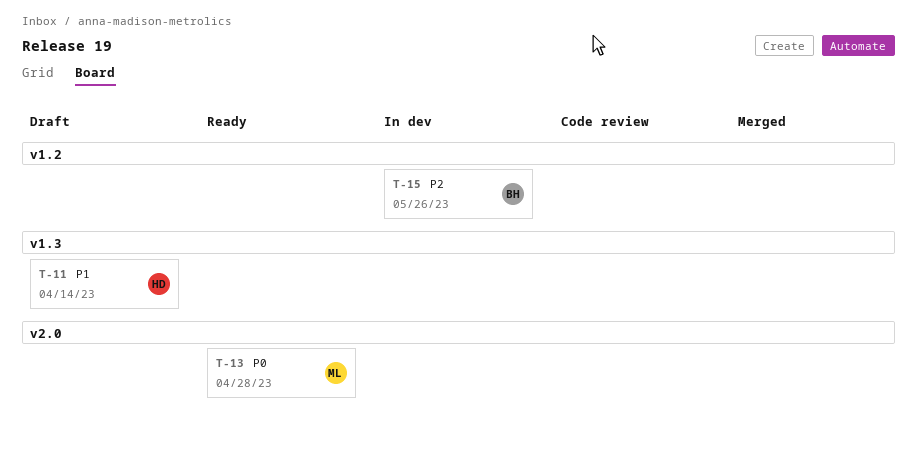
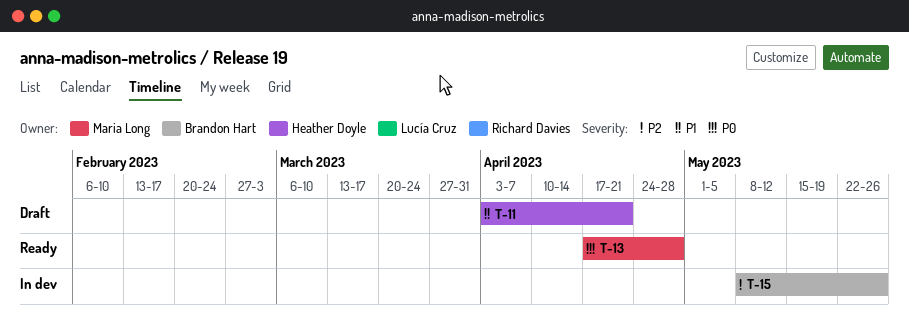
T-11, due: Apr 14 -> Apr 21

